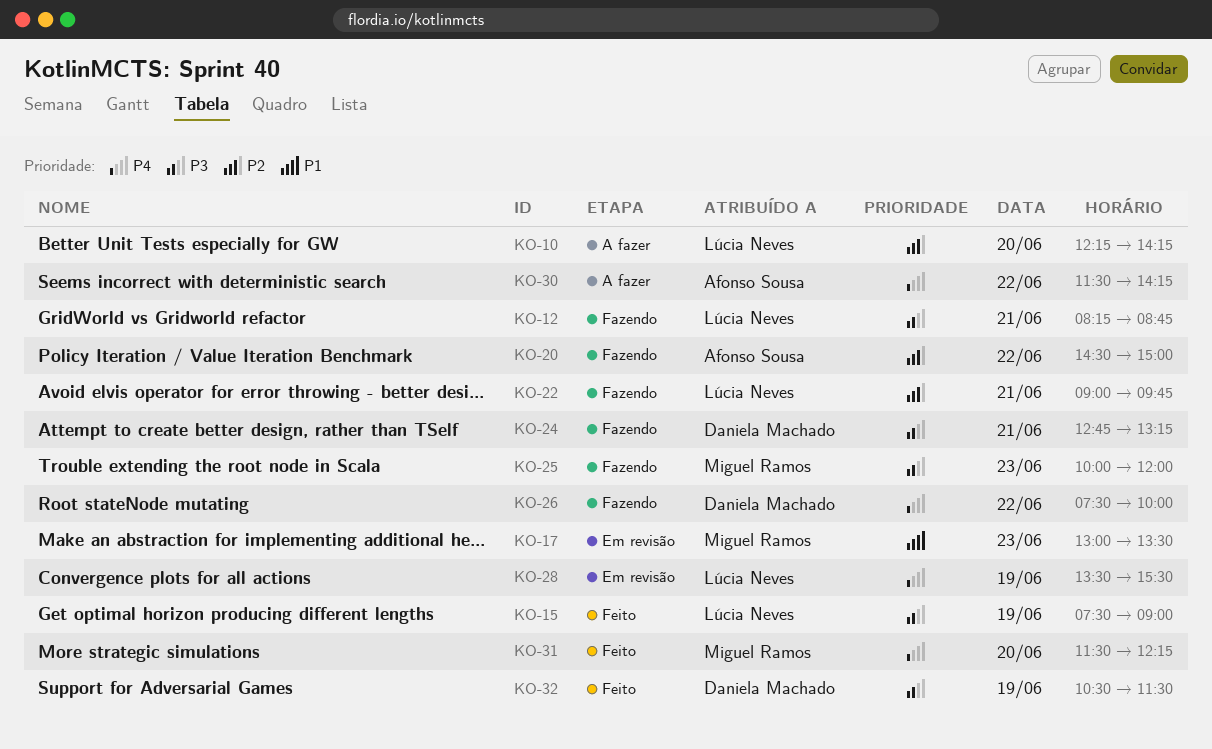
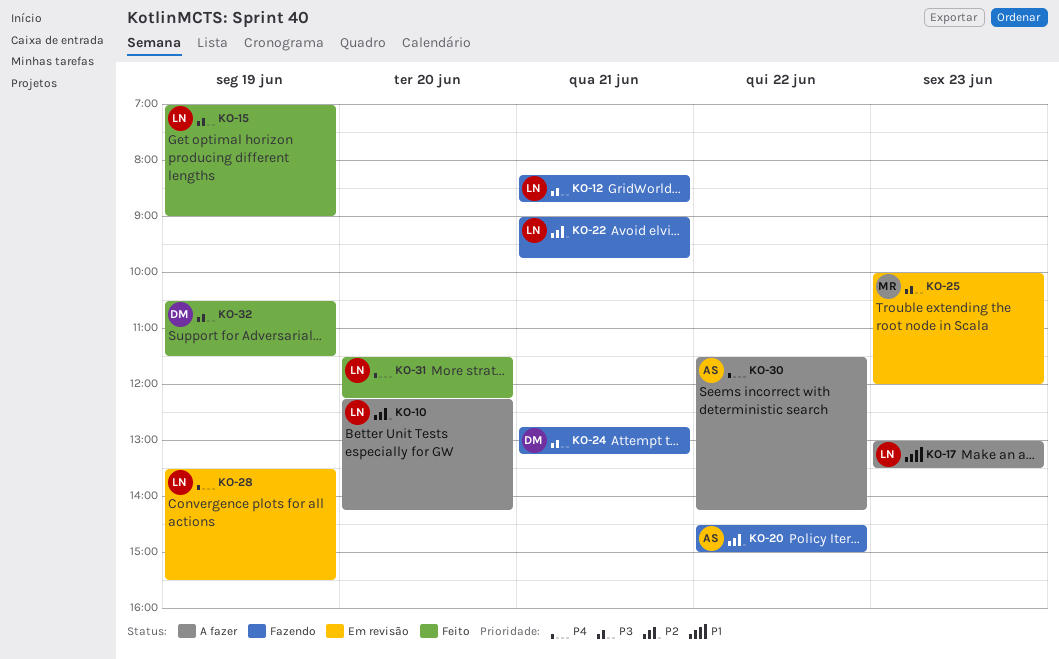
KO-15, begins: 07:30 -> 07:00
KO-17, status: Em revisão -> A fazer
KO-17, owner: Miguel Ramos -> Lúcia Neves
KO-25, status: Fazendo -> Em revisão
KO-26: present -> none
KO-31, owner: Miguel Ramos -> Lúcia Neves

